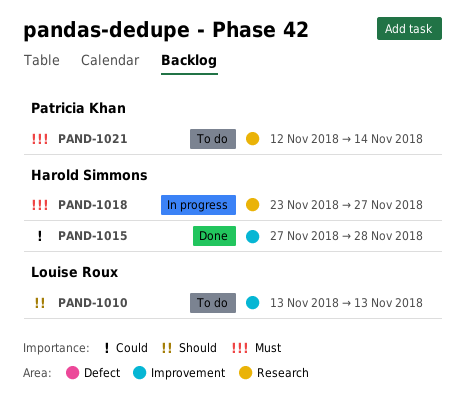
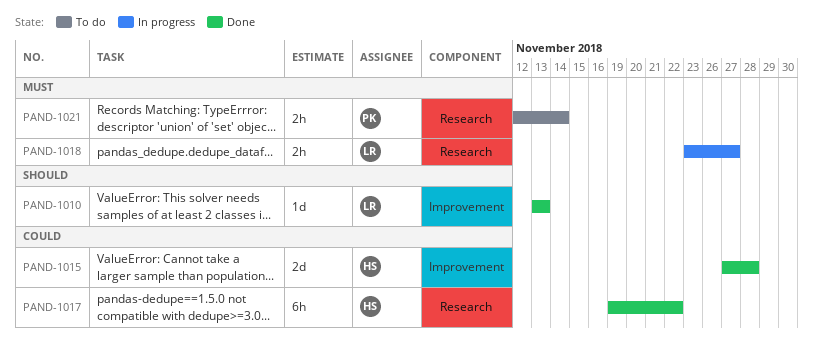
PAND-1010, status: To do -> Done
PAND-1017: none -> present
PAND-1018, owner: Harold Simmons -> Louise Roux

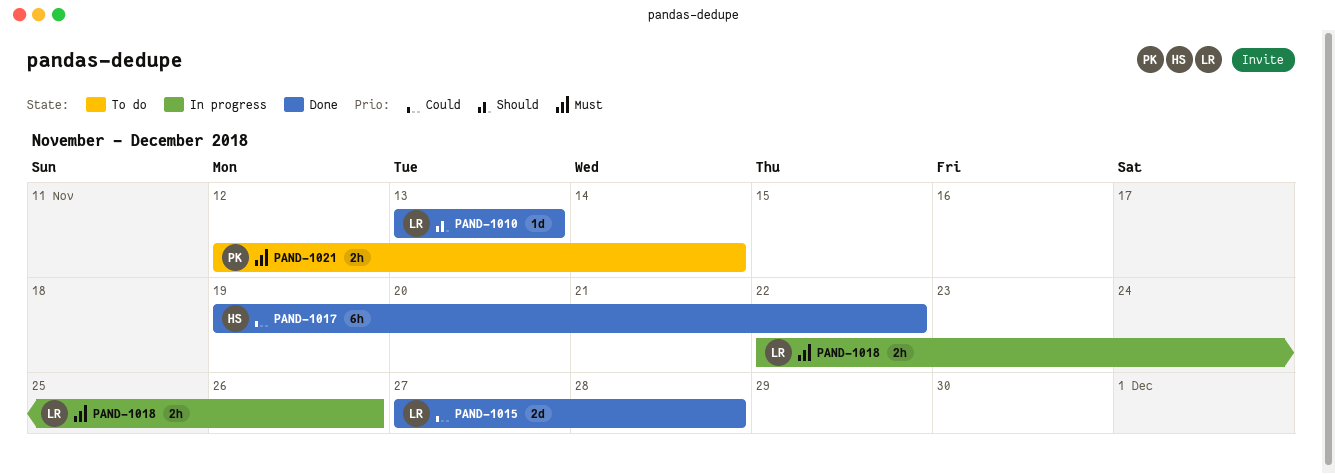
PAND-1015, owner: HS -> LR
PAND-1018, start: Nov 23 -> Nov 22
PAND-1018, due: Nov 27 -> Nov 26

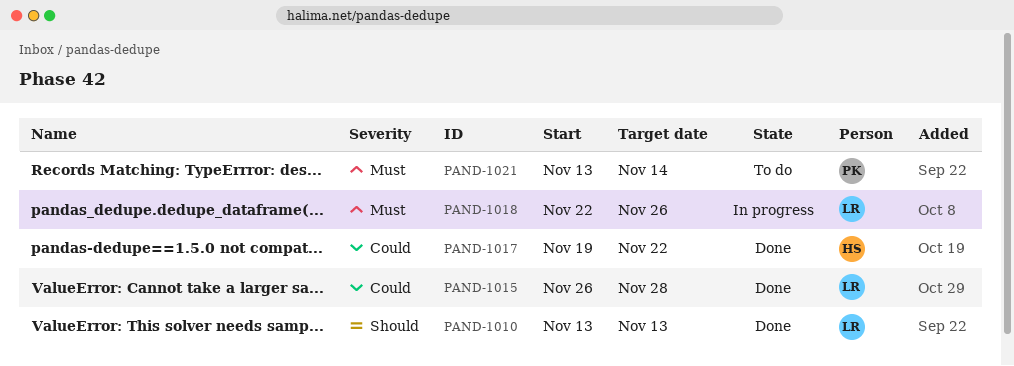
PAND-1015, start: Nov 27 -> Nov 26
PAND-1021, start: Nov 12 -> Nov 13

